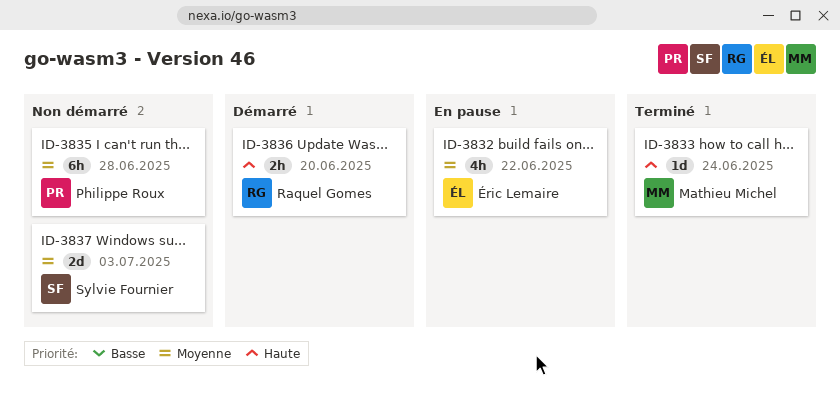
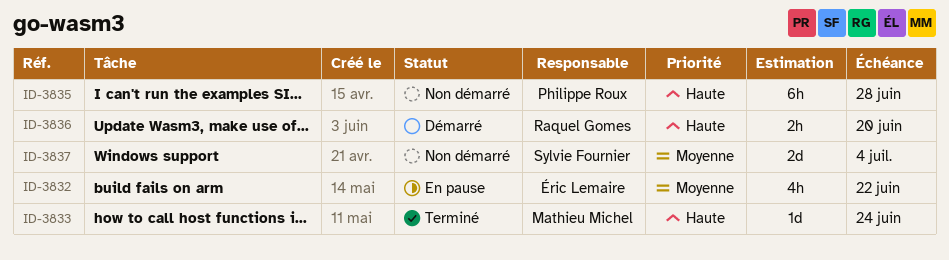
ID-3835, priority: Moyenne -> Haute
ID-3837, due: Jul 3 -> Jul 4

